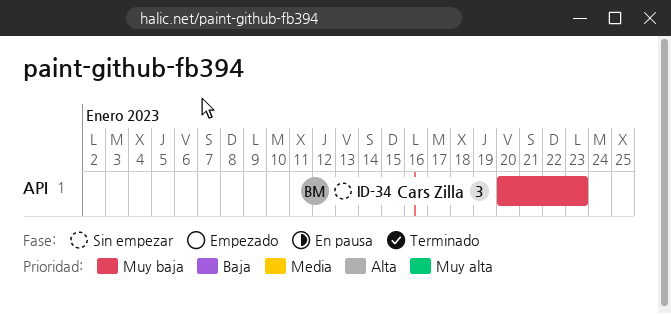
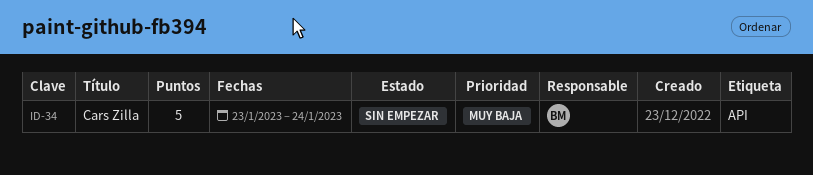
ID-34, estimate: 3 -> 5
ID-34, start: Jan 20 -> Jan 23
ID-34, due: Jan 23 -> Jan 24

